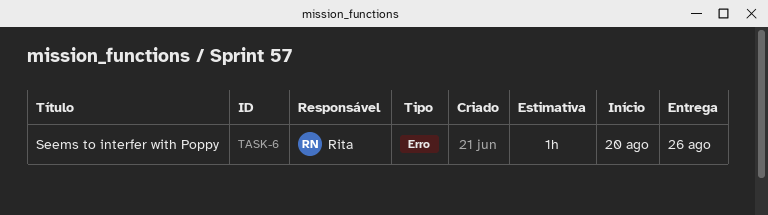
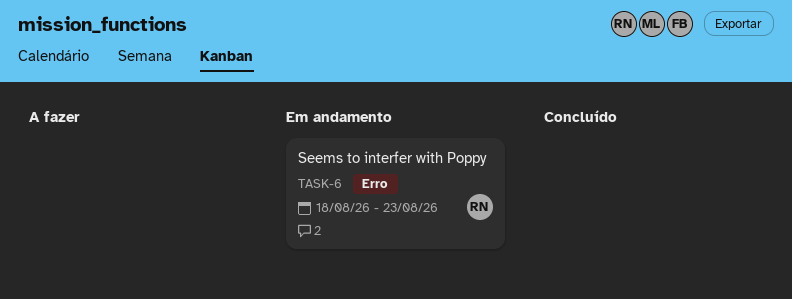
TASK-6, start: Aug 20 -> Aug 18
TASK-6, due: Aug 26 -> Aug 23

